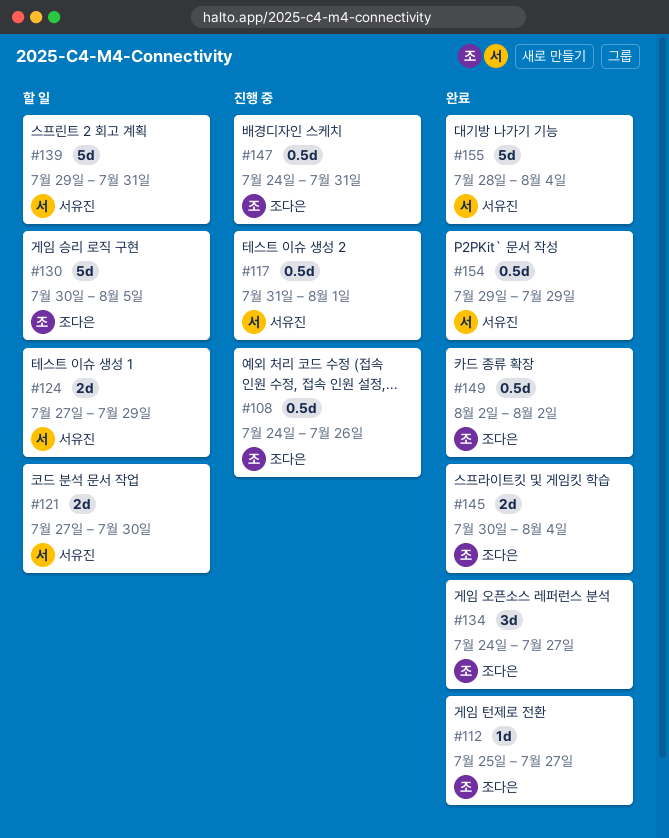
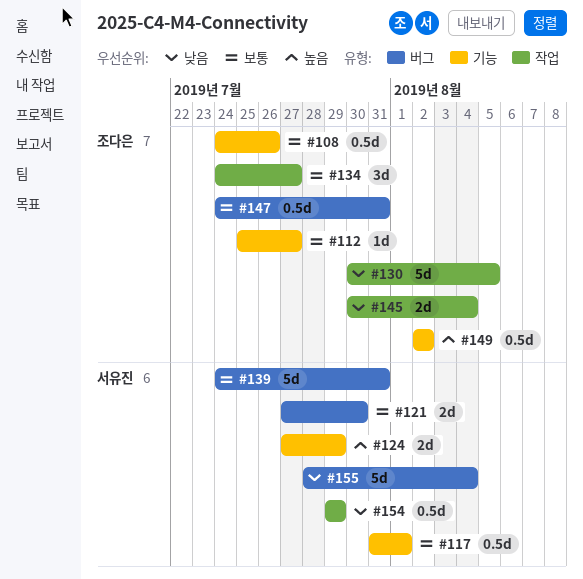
#139, start: Jul 29 -> Jul 24

